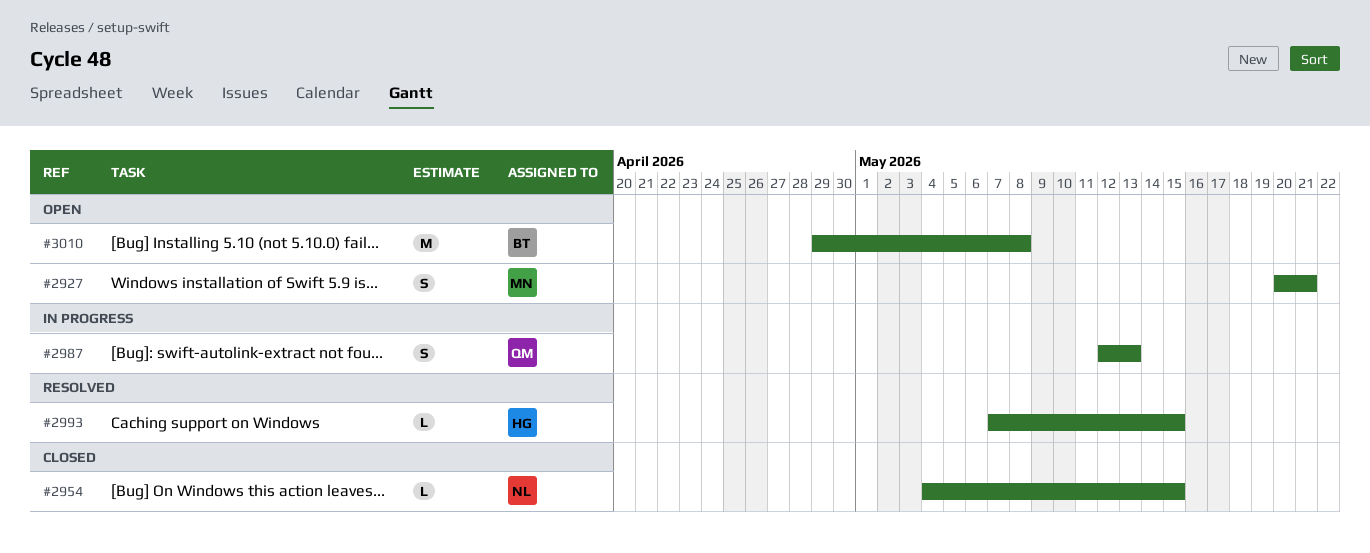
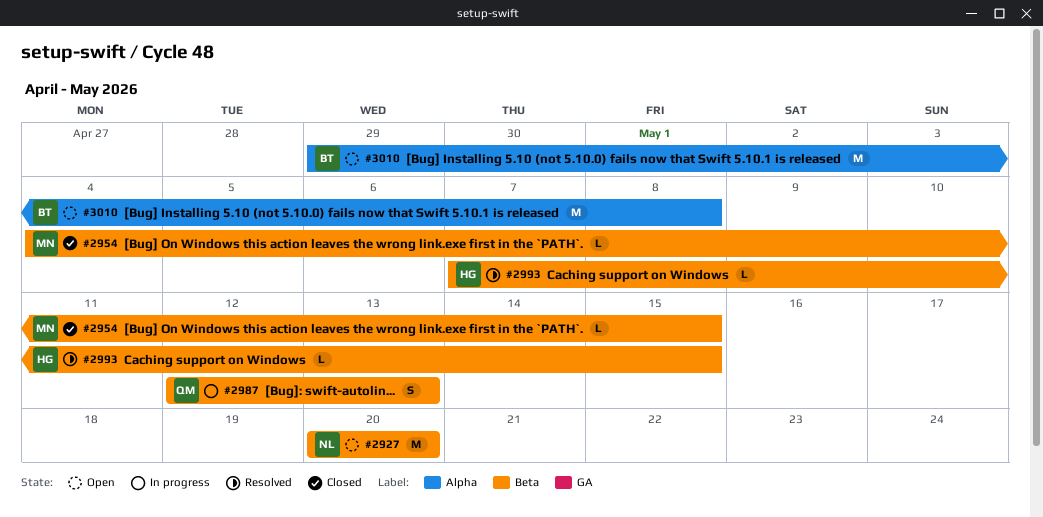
#2927, owner: MN -> NL
#2927, estimate: S -> M
#2927, due: May 21 -> May 20
#2954, owner: NL -> MN

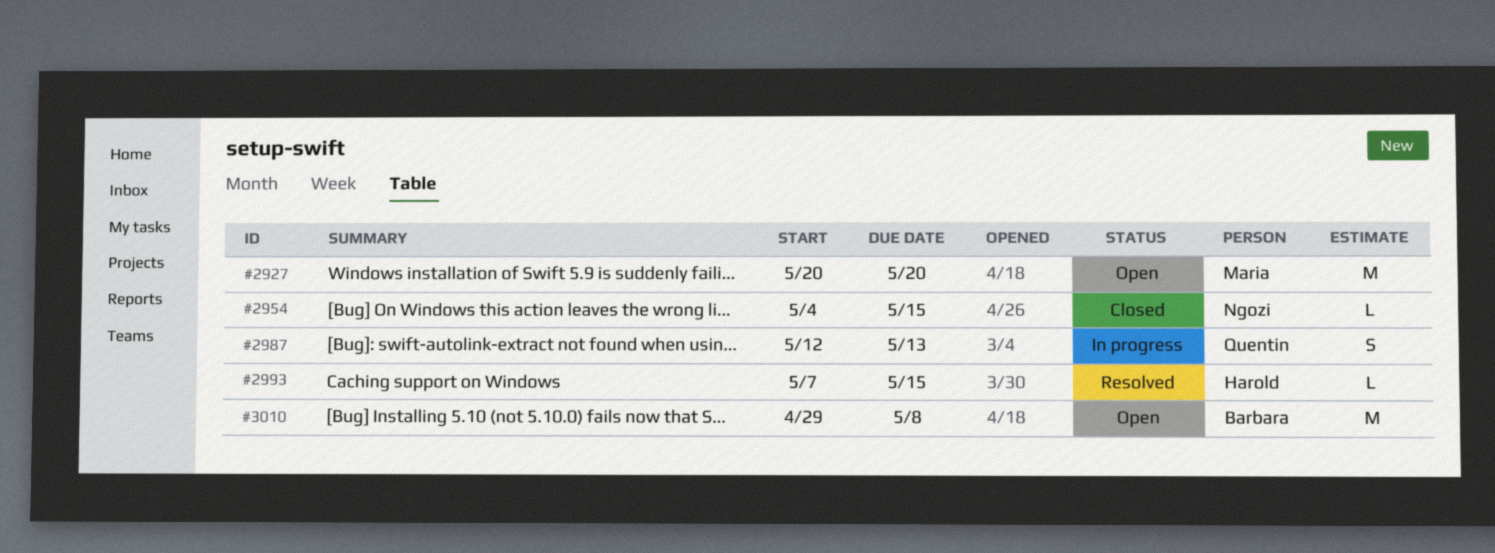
#2927, owner: Ngozi -> Maria
#2954, owner: Maria -> Ngozi

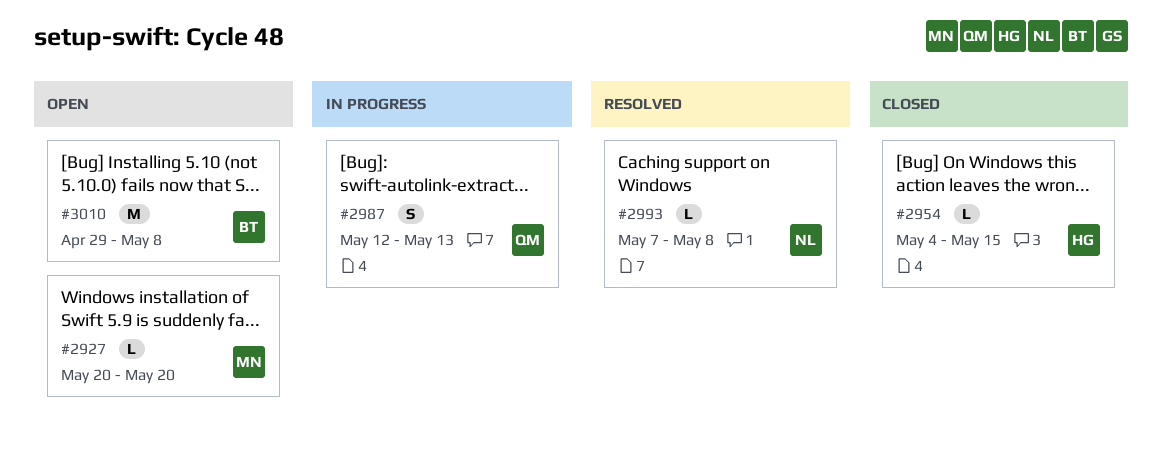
#2927, estimate: M -> L
#2954, owner: Ngozi -> Harold
#2993, owner: Harold -> Ngozi
#2993, due: May 15 -> May 8

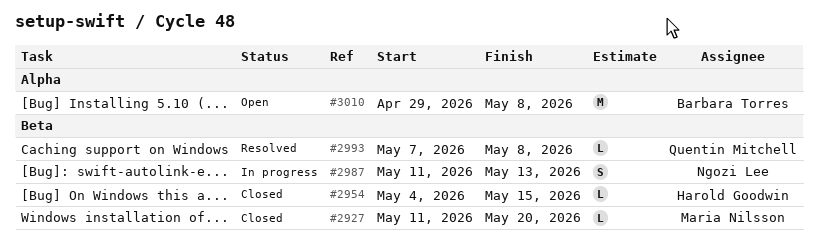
#2927, status: Open -> Closed
#2927, start: May 20 -> May 11
#2987, owner: Quentin Mitchell -> Ngozi Lee
#2987, start: May 12 -> May 11
#2993, owner: Ngozi Lee -> Quentin Mitchell

